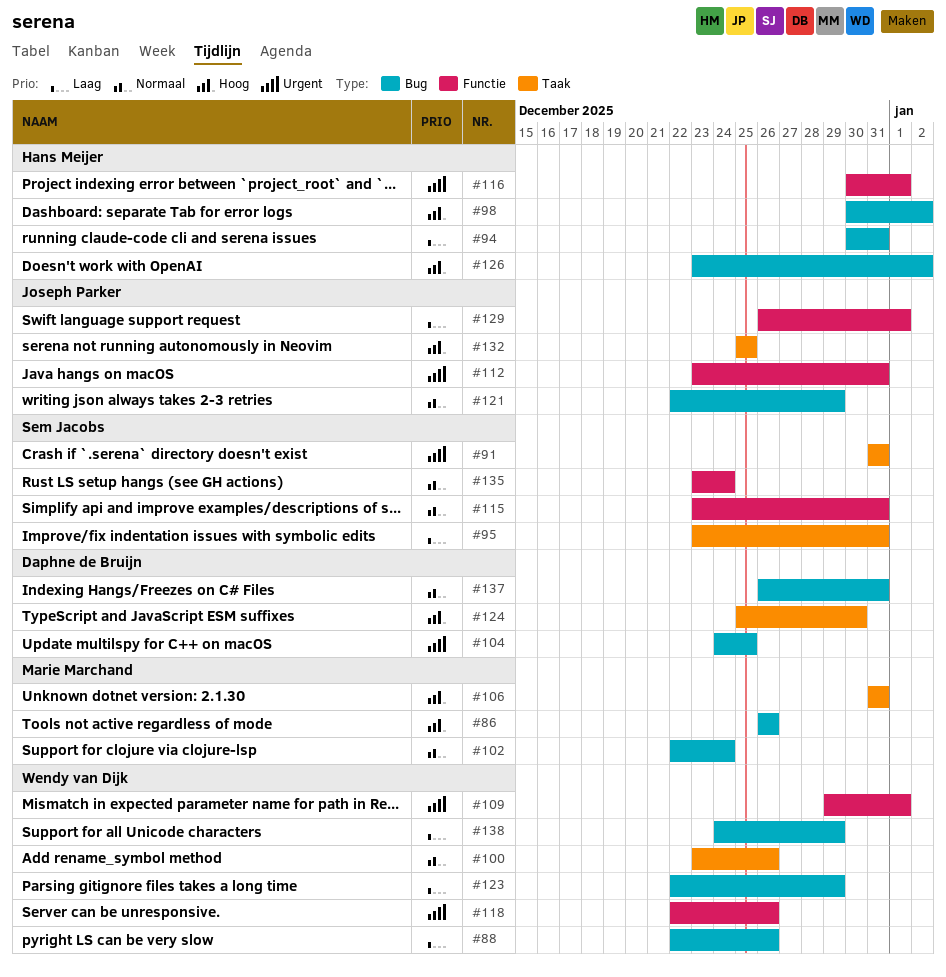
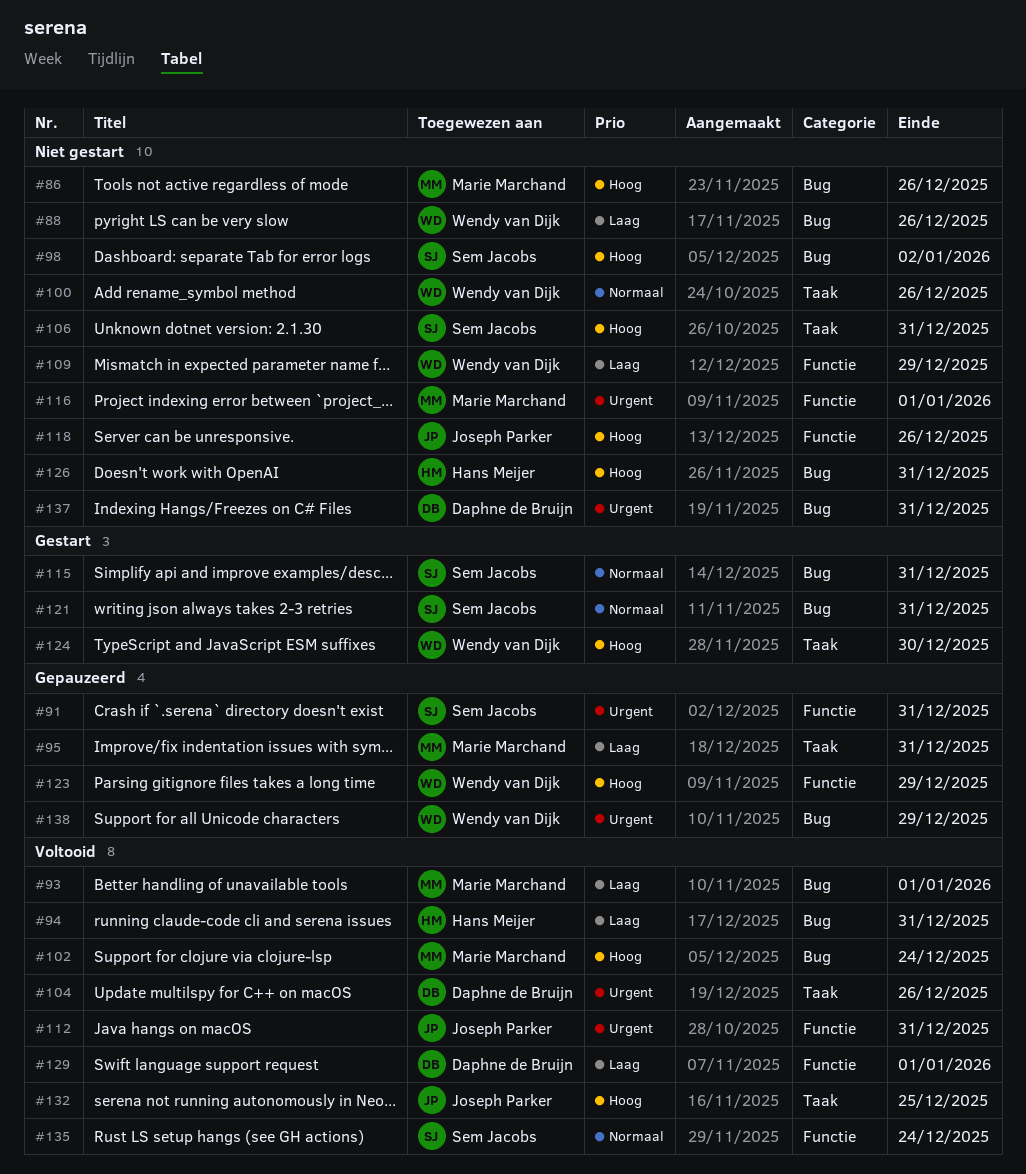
#91, label: Taak -> Functie
#93: none -> present
#95, owner: Sem Jacobs -> Marie Marchand
#98, owner: Hans Meijer -> Sem Jacobs
#102, priority: Normaal -> Hoog
#104, label: Bug -> Taak
#104, due: Dec 25 -> Dec 26
#106, owner: Marie Marchand -> Sem Jacobs
#109, priority: Urgent -> Laag
#109, due: Jan 1 -> Dec 29
#115, label: Functie -> Bug
#116, owner: Hans Meijer -> Marie Marchand
#118, owner: Wendy van Dijk -> Joseph Parker
#118, priority: Urgent -> Hoog
#121, owner: Joseph Parker -> Sem Jacobs
#121, due: Dec 29 -> Dec 31
#123, priority: Laag -> Hoog
#123, label: Bug -> Functie
#124, owner: Daphne de Bruijn -> Wendy van Dijk
#126, due: Jan 2 -> Dec 31
#129, owner: Joseph Parker -> Daphne de Bruijn
#137, priority: Normaal -> Urgent
#138, priority: Laag -> Urgent

